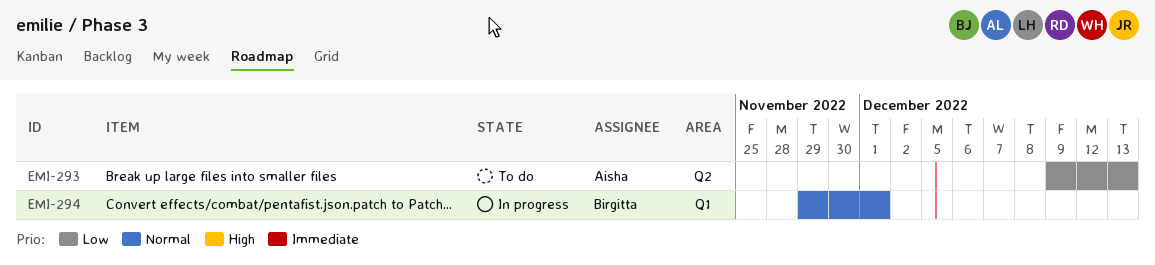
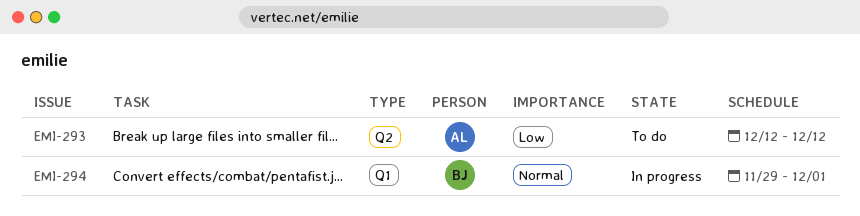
EMI-293, start: Dec 9 -> Dec 12
EMI-293, due: Dec 13 -> Dec 12

